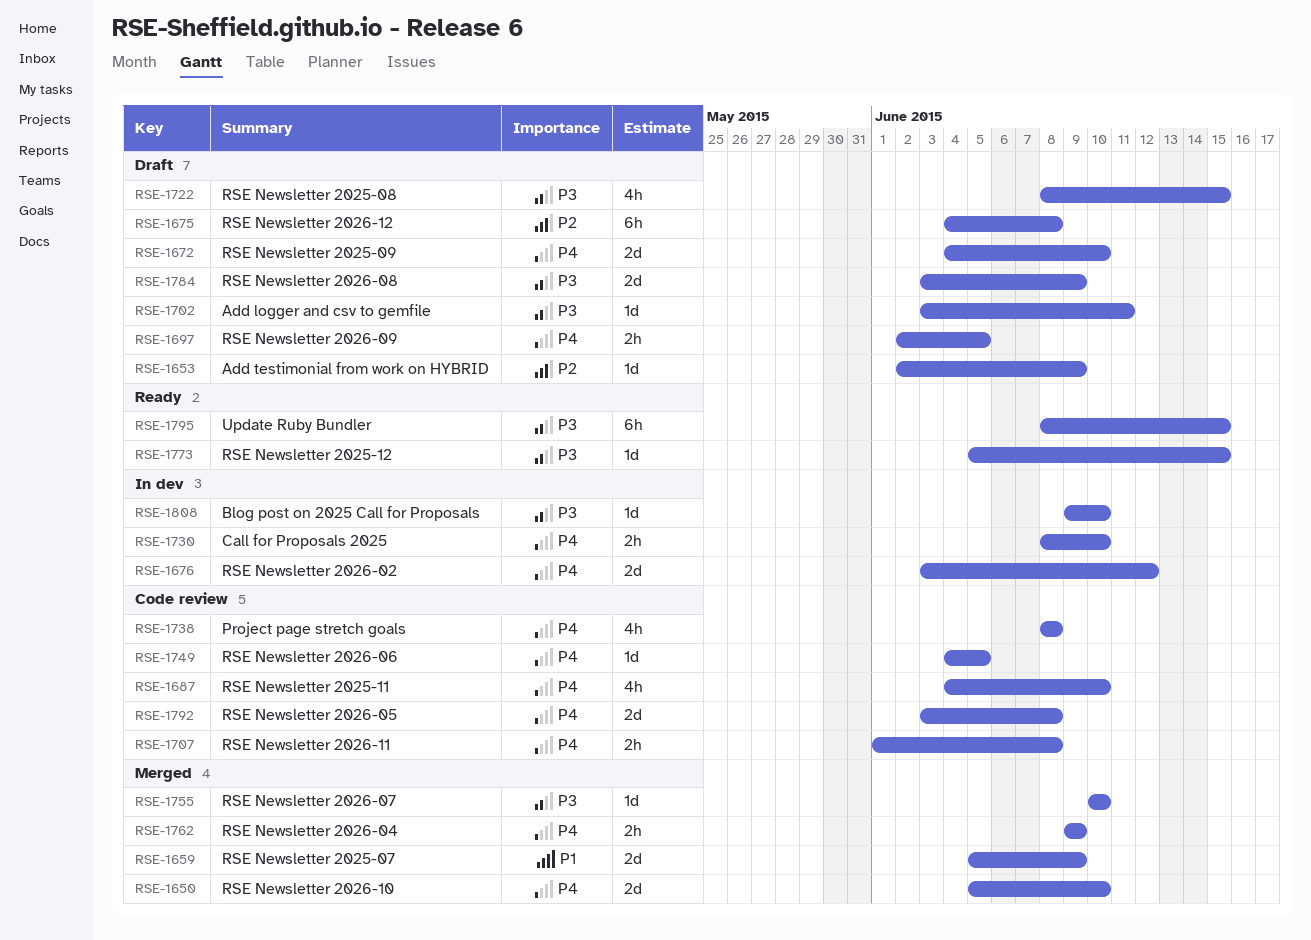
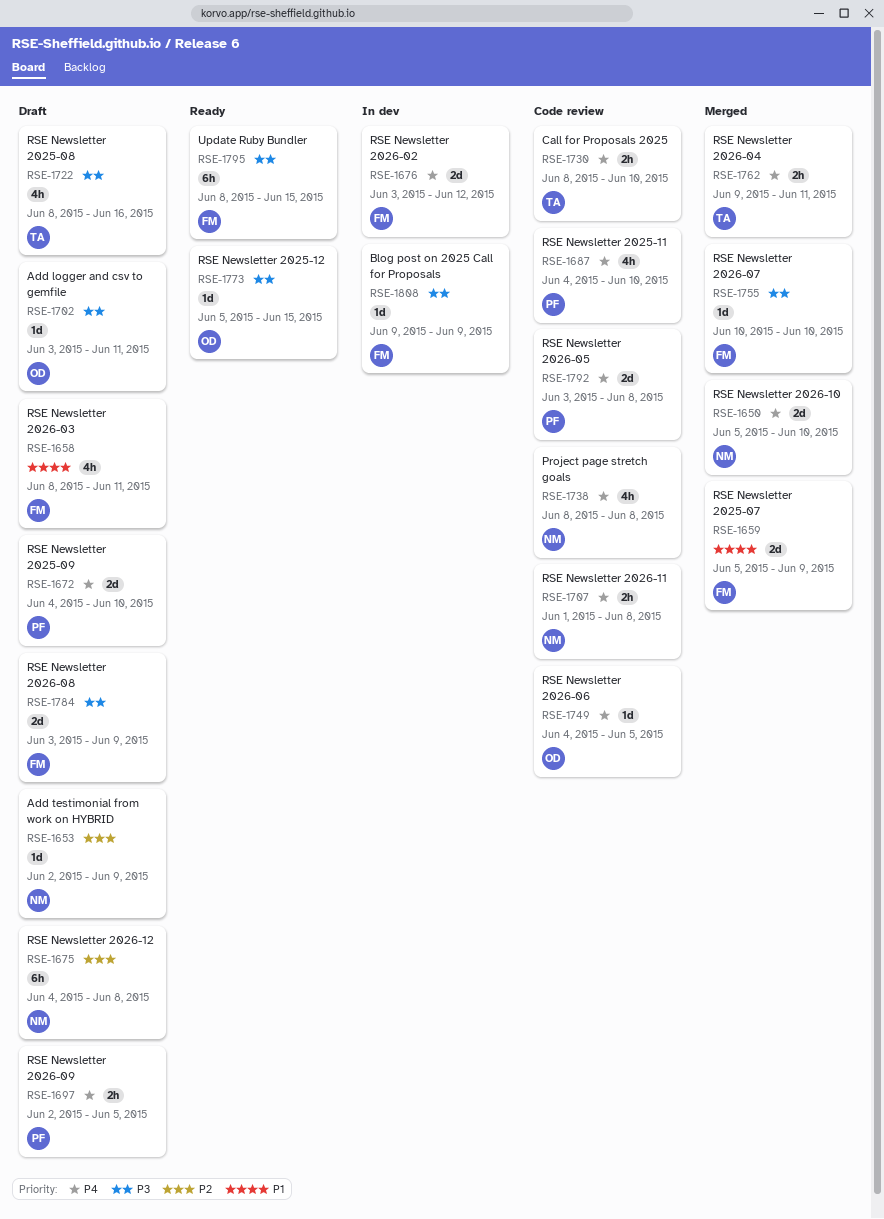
RSE-1658: none -> present
RSE-1722, due: Jun 15 -> Jun 16
RSE-1730, status: In dev -> Code review
RSE-1762, due: Jun 9 -> Jun 11
RSE-1808, due: Jun 10 -> Jun 9

